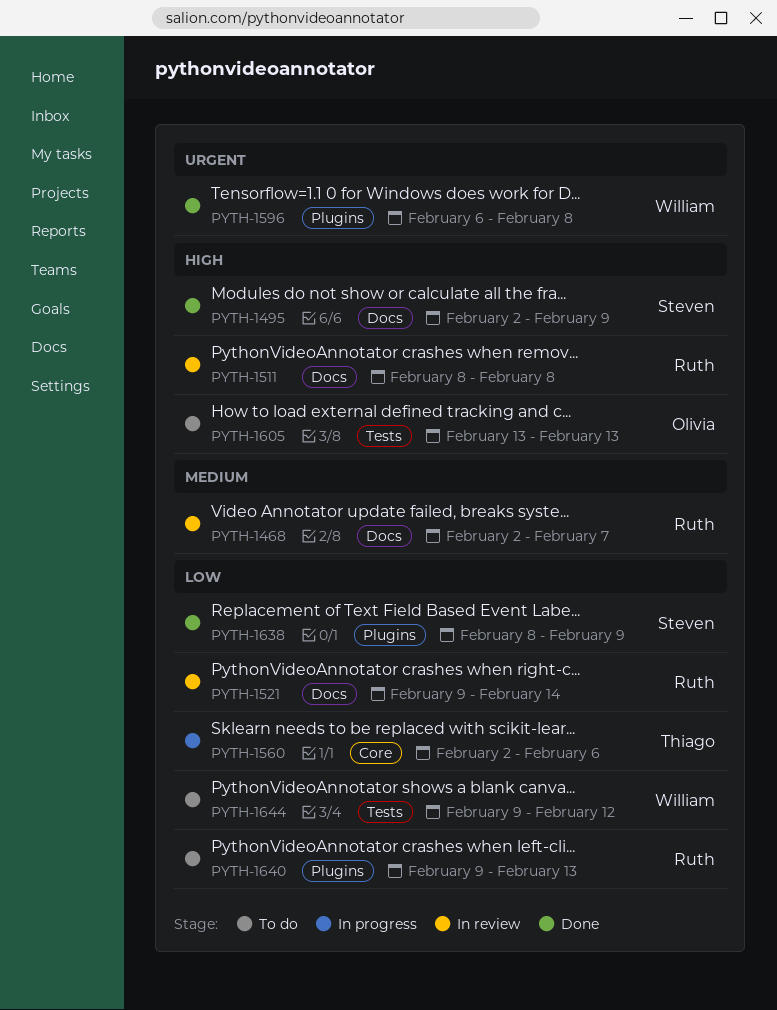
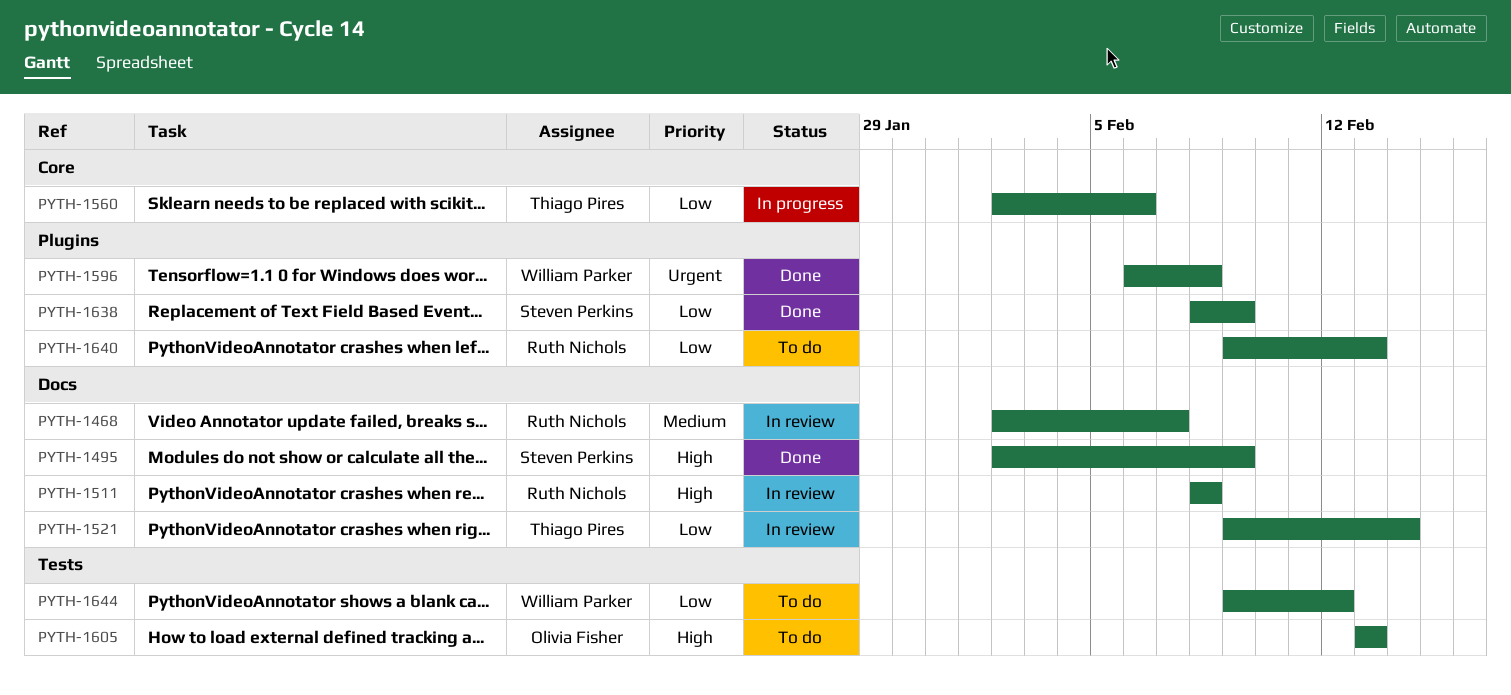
PYTH-1521, owner: Ruth Nichols -> Thiago Pires

